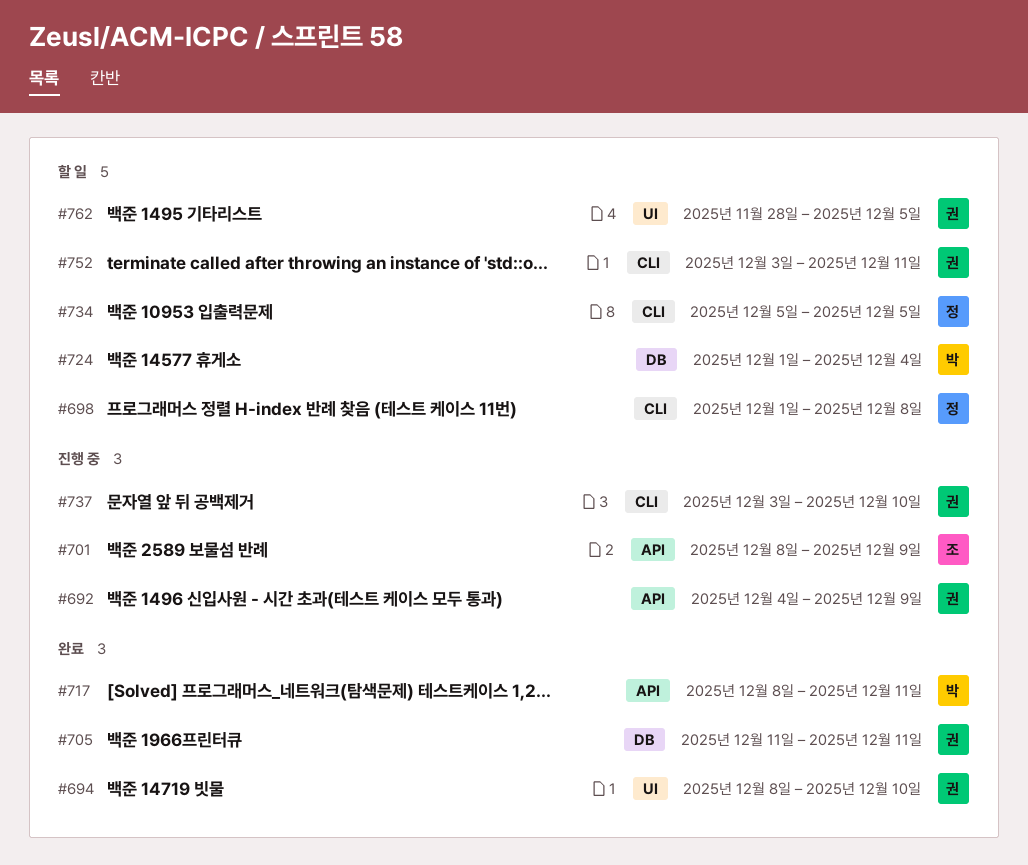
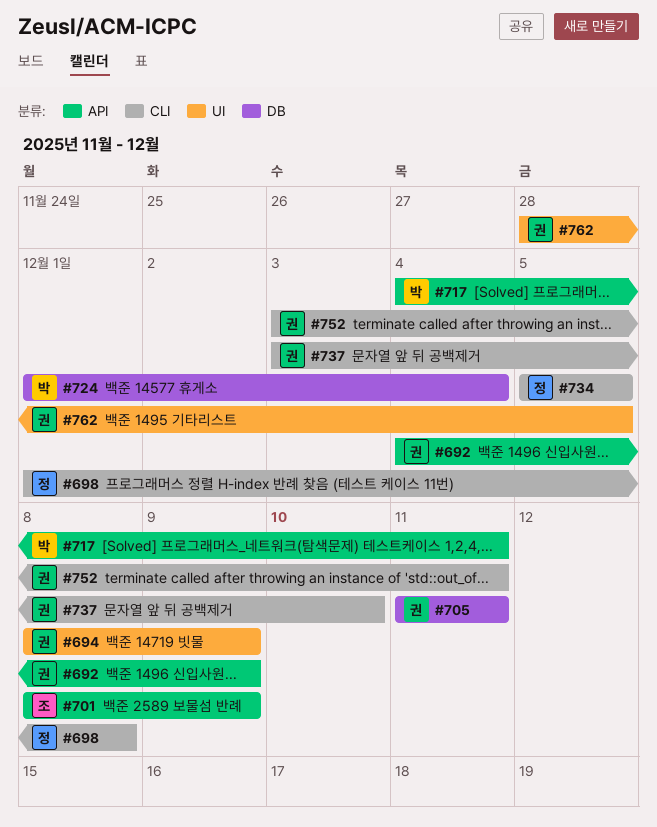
#694, due: Dec 10 -> Dec 9
#717, start: Dec 8 -> Dec 4

